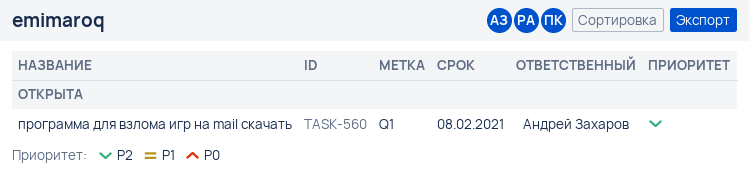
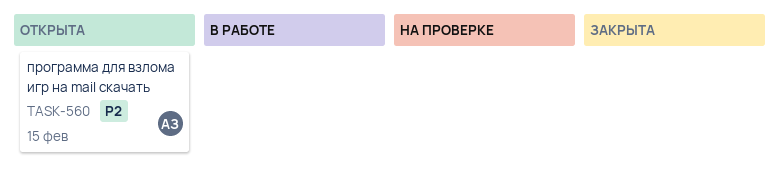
TASK-560, due: Feb 8 -> Feb 15

